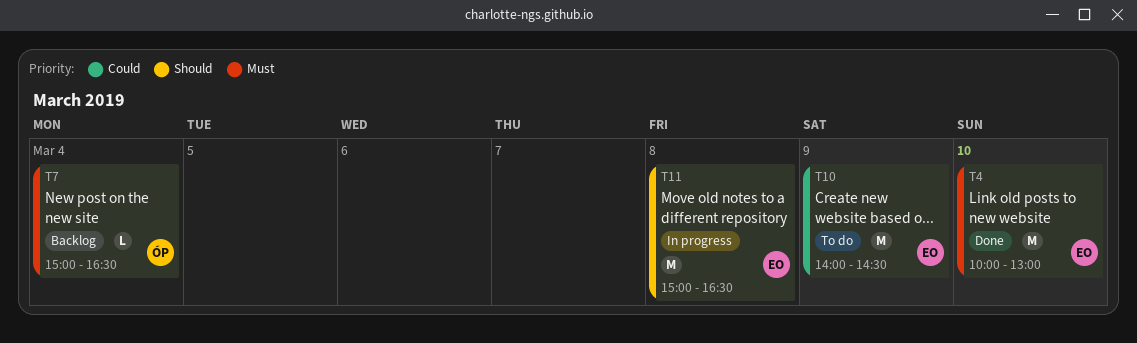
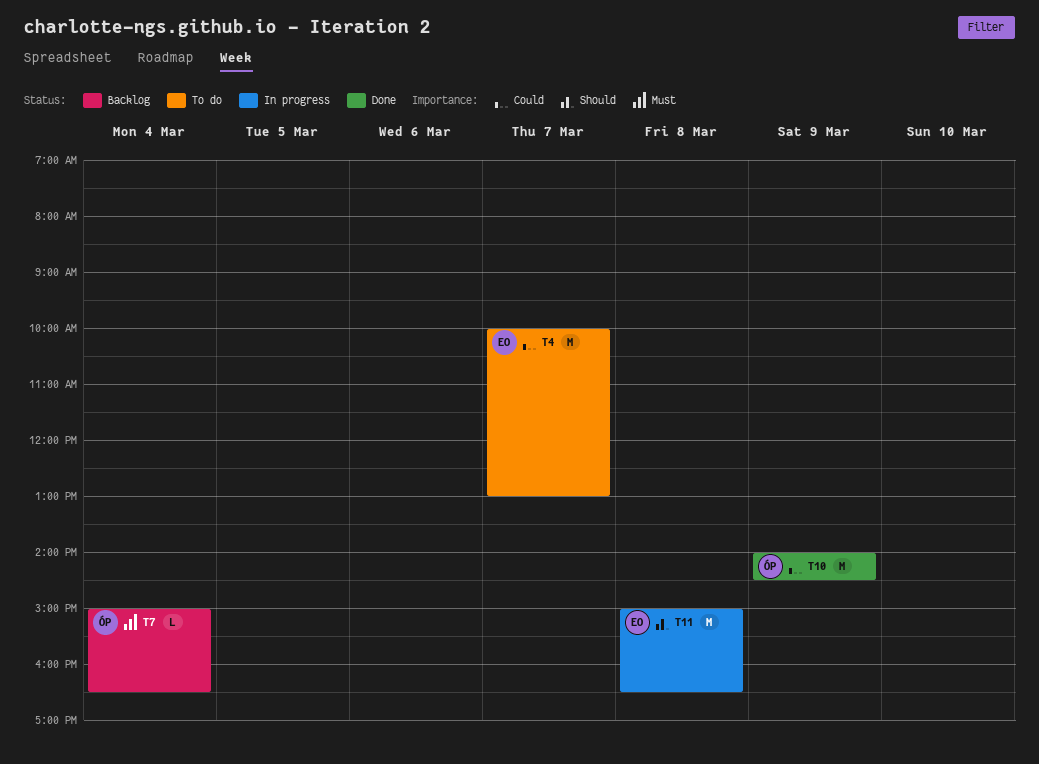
T4, status: Done -> To do
T4, priority: Must -> Could
T4, day: Mar 10 -> Mar 7
T10, status: To do -> Done
T10, owner: EO -> ÓP

